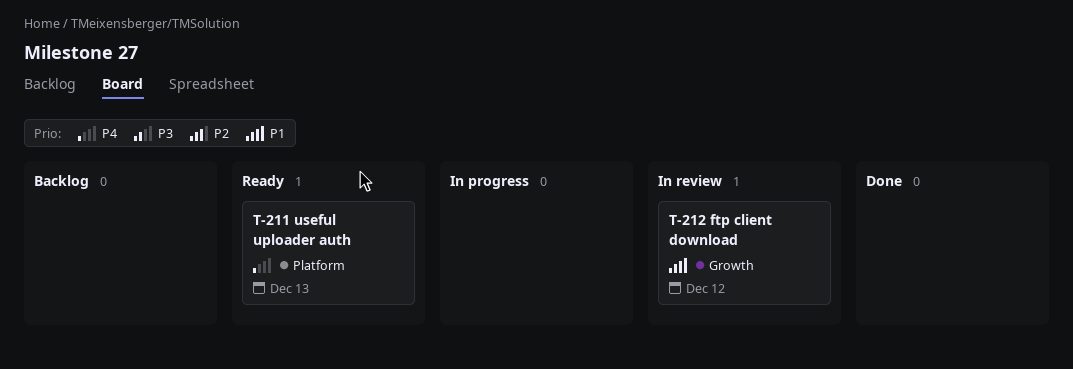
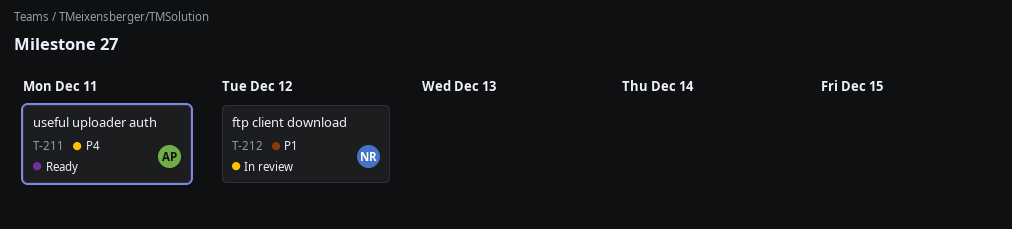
T-211, due: Dec 13 -> Dec 11

